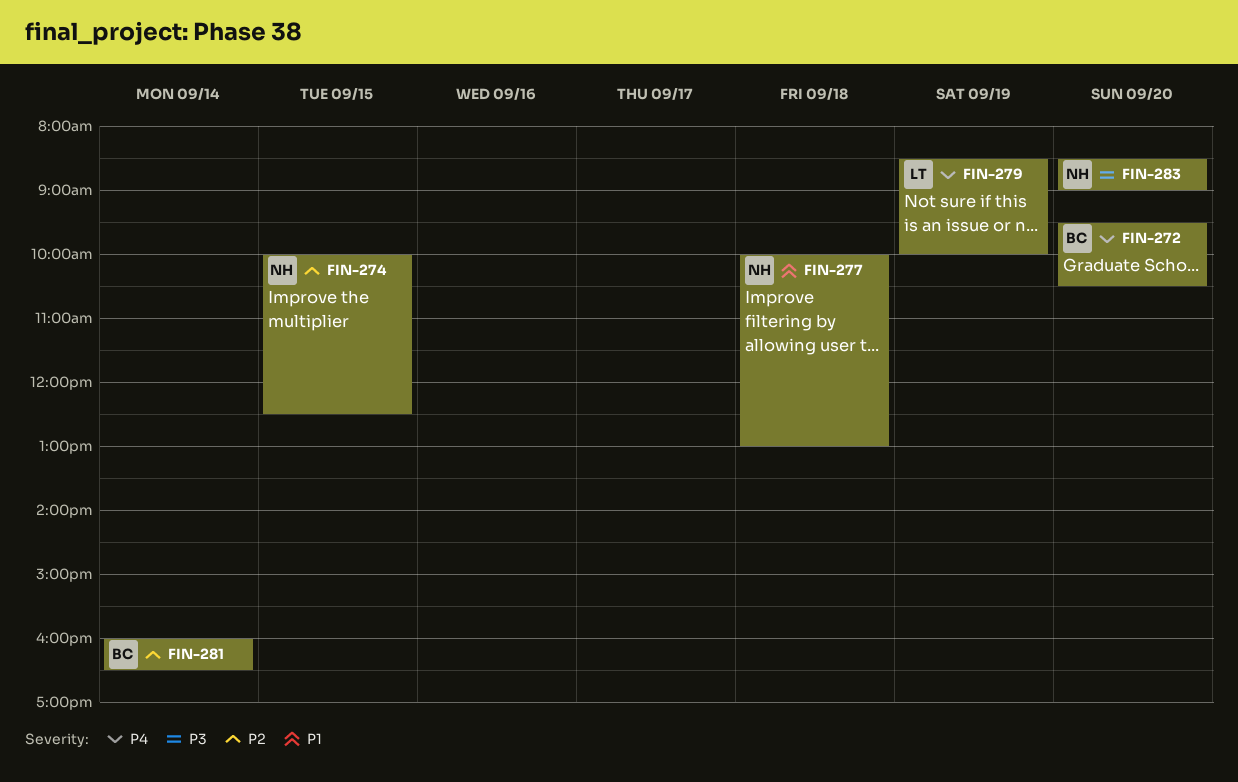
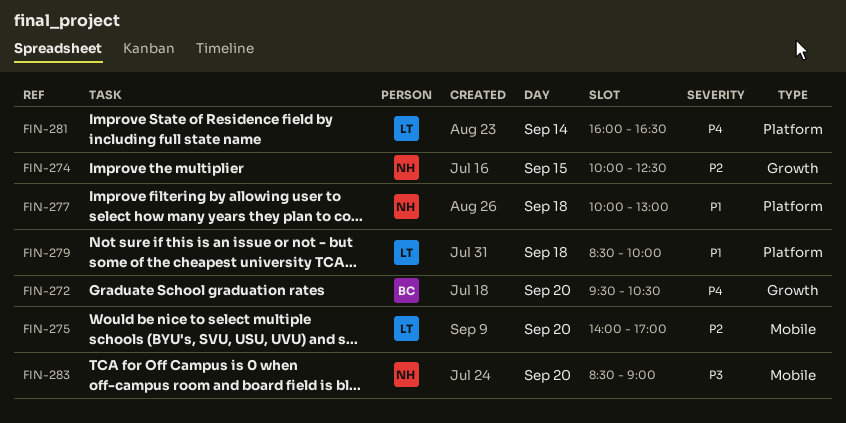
FIN-275: none -> present
FIN-279, priority: P4 -> P1
FIN-279, day: Sep 19 -> Sep 18
FIN-281, owner: BC -> LT
FIN-281, priority: P2 -> P4

